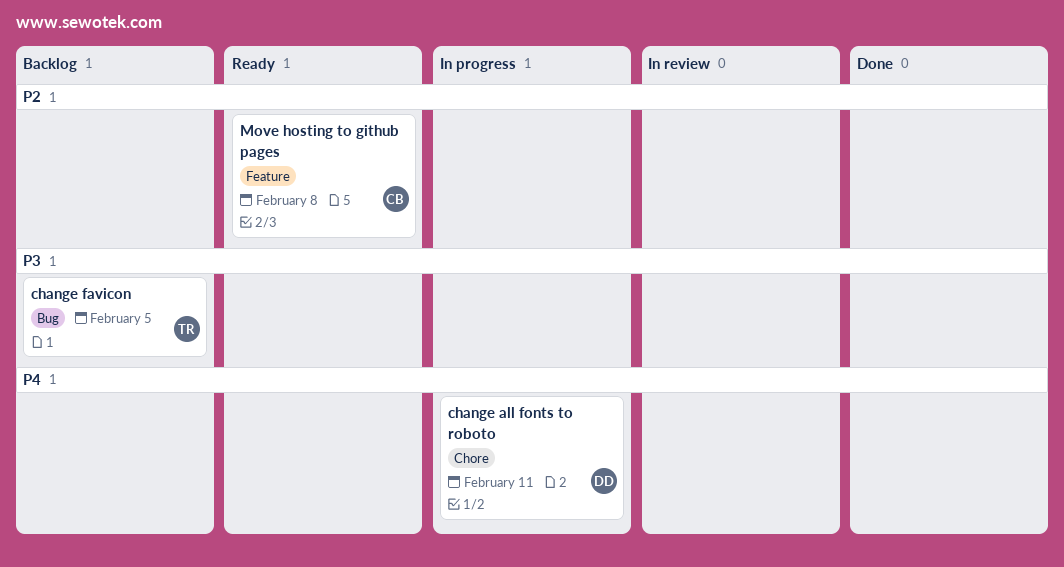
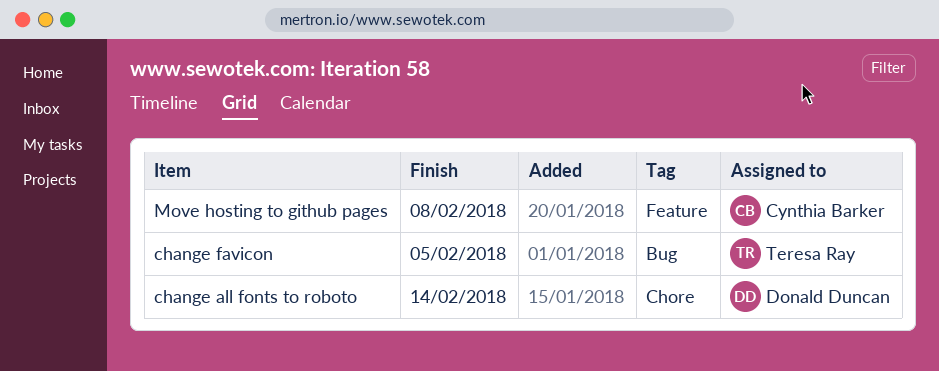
change all fonts to roboto, due: Feb 11 -> Feb 14

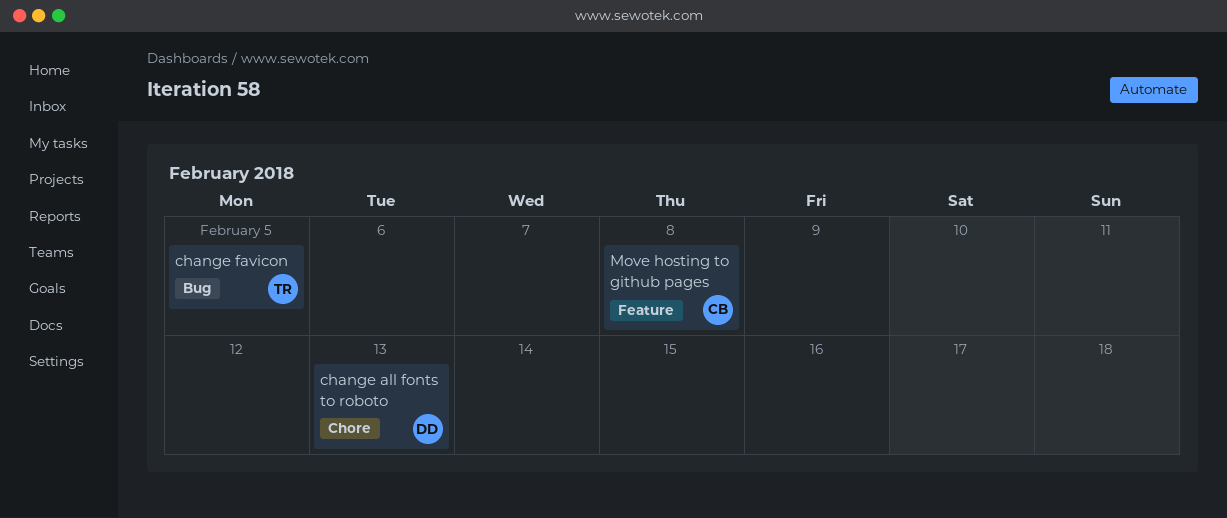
change all fonts to roboto, due: Feb 14 -> Feb 13

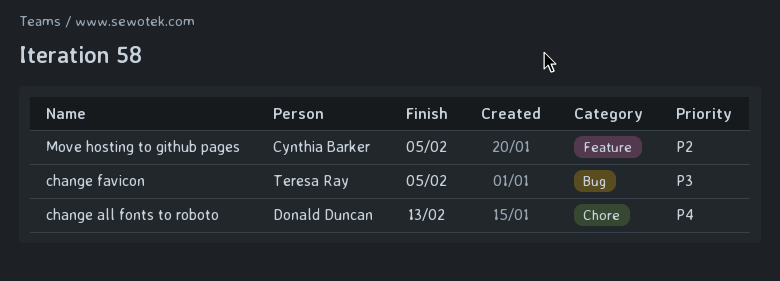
Move hosting to github pages, due: Feb 8 -> Feb 5

